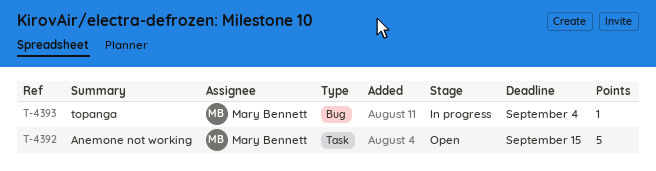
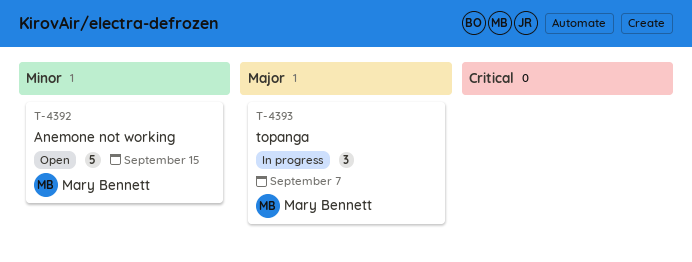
T-4393, estimate: 1 -> 3
T-4393, due: Sep 4 -> Sep 7

